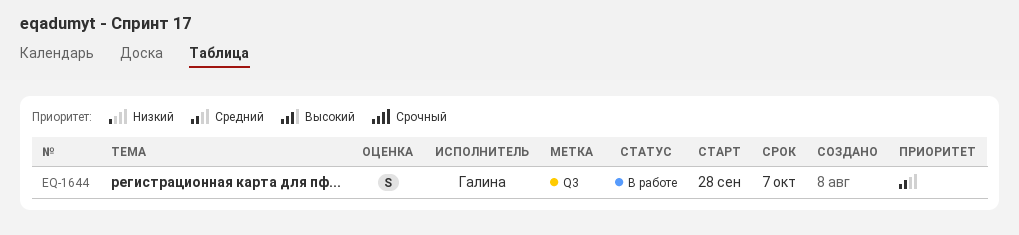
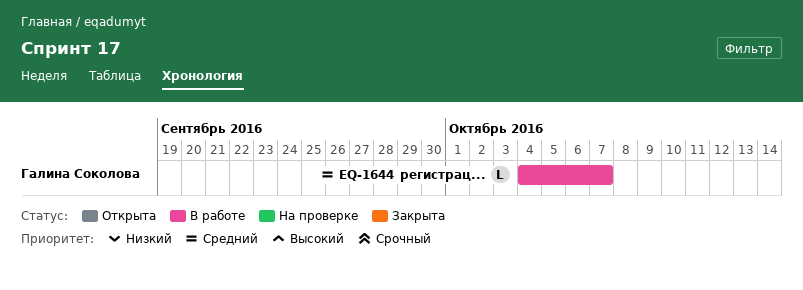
EQ-1644, estimate: S -> L
EQ-1644, start: Sep 28 -> Oct 4

